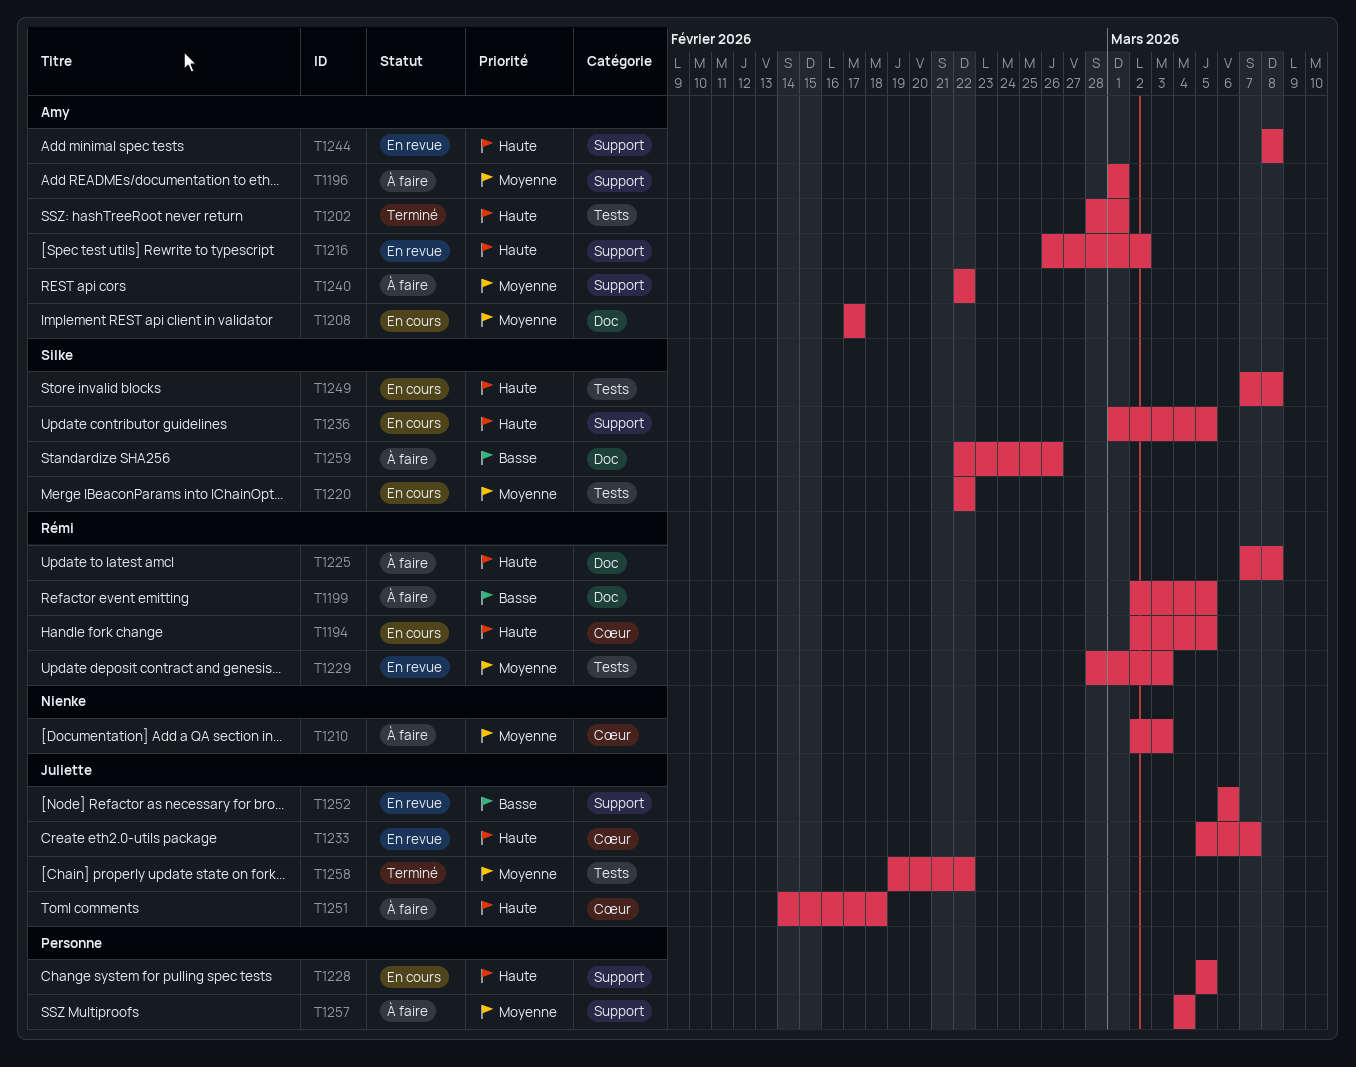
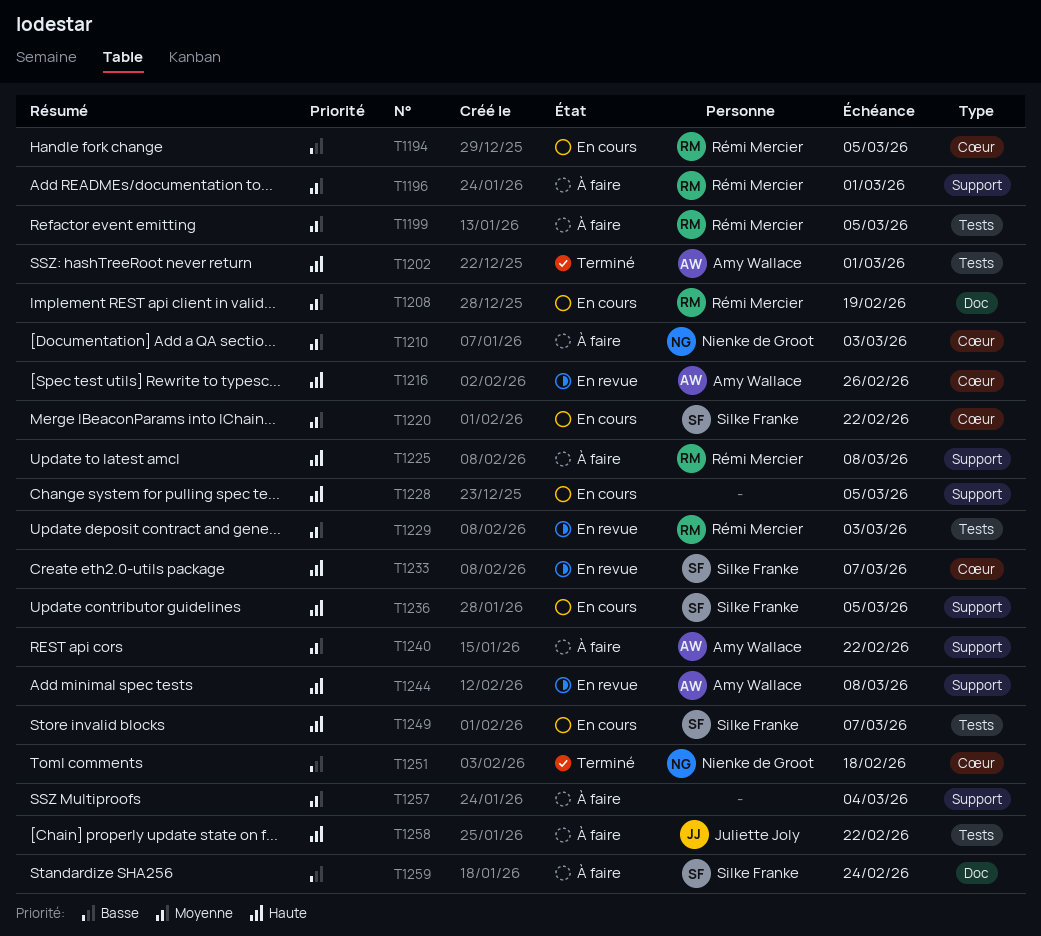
T1194, priority: Haute -> Basse
T1196, owner: Amy Wallace -> Rémi Mercier
T1199, priority: Basse -> Moyenne
T1199, label: Doc -> Tests
T1208, owner: Amy Wallace -> Rémi Mercier
T1208, due: Feb 17 -> Feb 19
T1216, label: Support -> Cœur
T1216, due: Mar 2 -> Feb 26
T1220, label: Tests -> Cœur
T1225, label: Doc -> Support
T1233, owner: Juliette Joly -> Silke Franke
T1249, due: Mar 8 -> Mar 7
T1251, status: À faire -> Terminé
T1251, owner: Juliette Joly -> Nienke de Groot
T1251, priority: Haute -> Basse
T1252: present -> none
T1258, status: Terminé -> À faire
T1258, priority: Moyenne -> Haute
T1259, due: Feb 26 -> Feb 24

